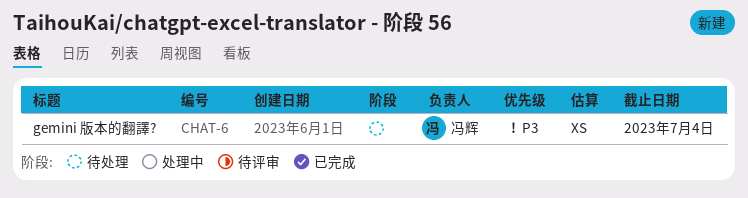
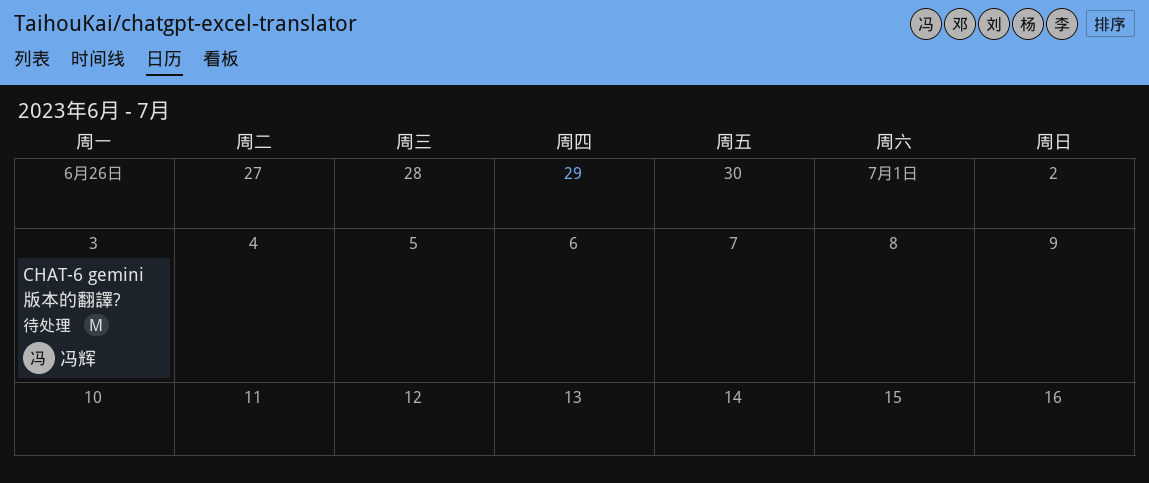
CHAT-6, estimate: XS -> M
CHAT-6, due: Jul 4 -> Jul 3

